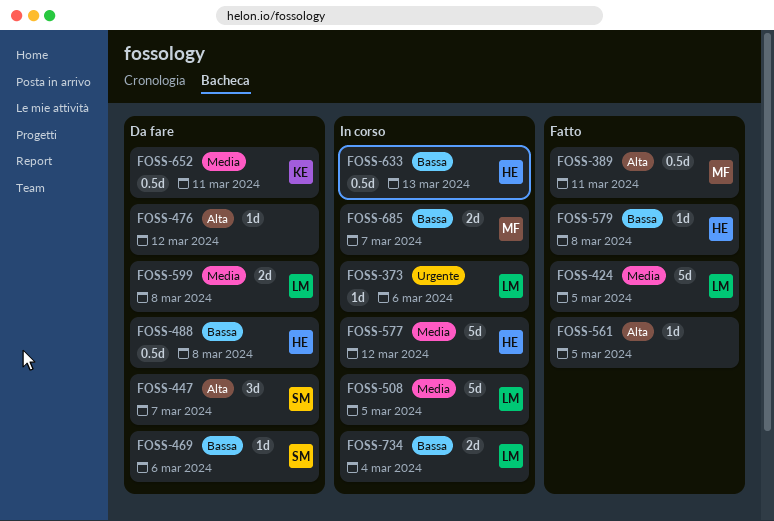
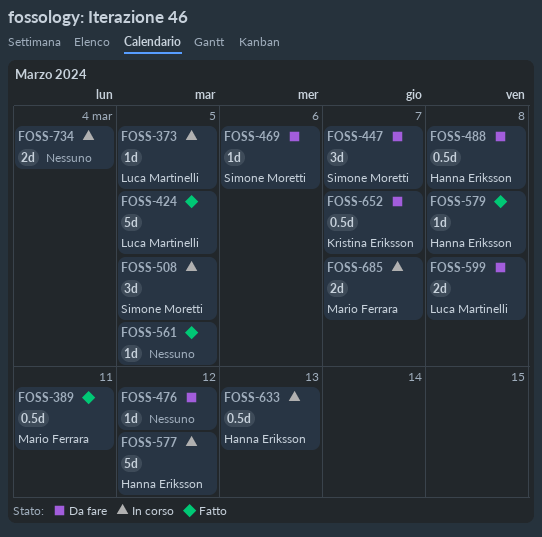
FOSS-373, due: Mar 6 -> Mar 5
FOSS-508, owner: Luca Martinelli -> Simone Moretti
FOSS-508, estimate: 5d -> 3d
FOSS-652, due: Mar 11 -> Mar 7
FOSS-734, owner: Luca Martinelli -> none

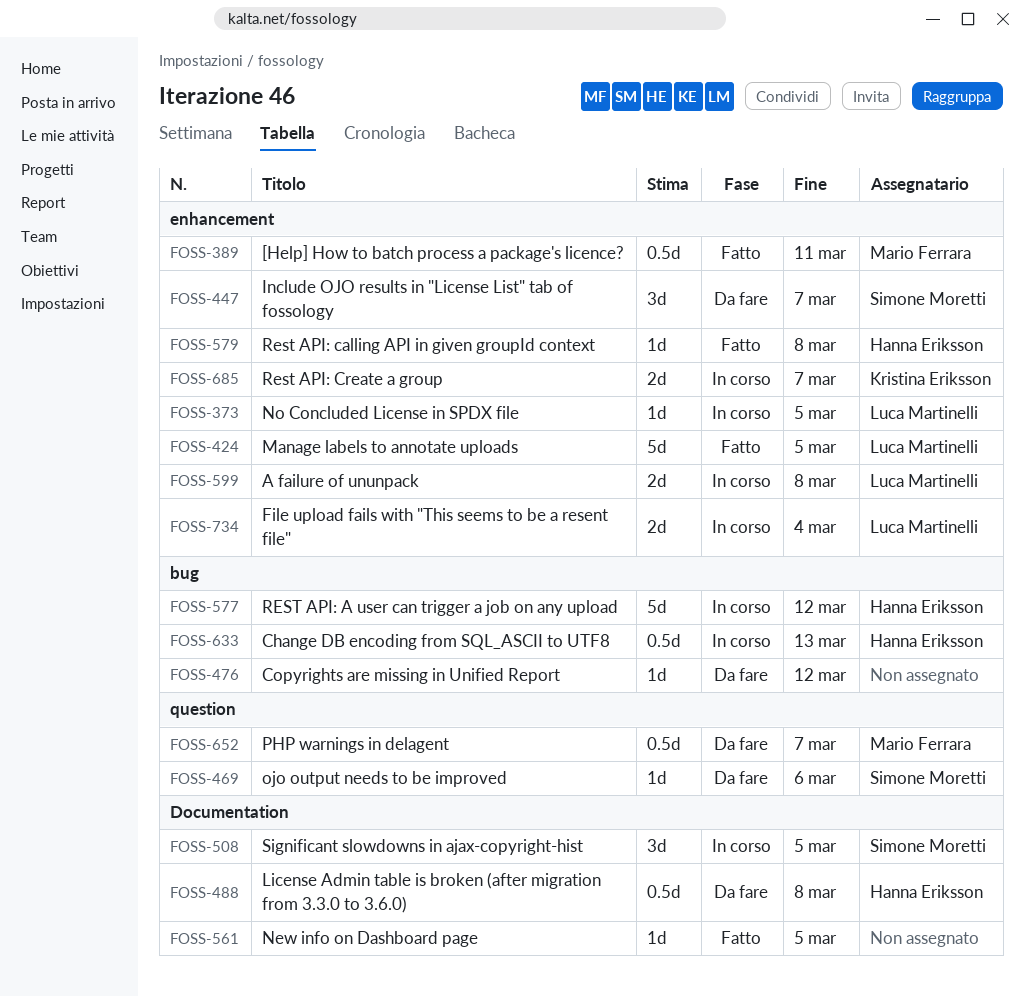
FOSS-599, status: Da fare -> In corso
FOSS-652, owner: Kristina Eriksson -> Mario Ferrara
FOSS-685, owner: Mario Ferrara -> Kristina Eriksson
FOSS-734, owner: none -> Luca Martinelli

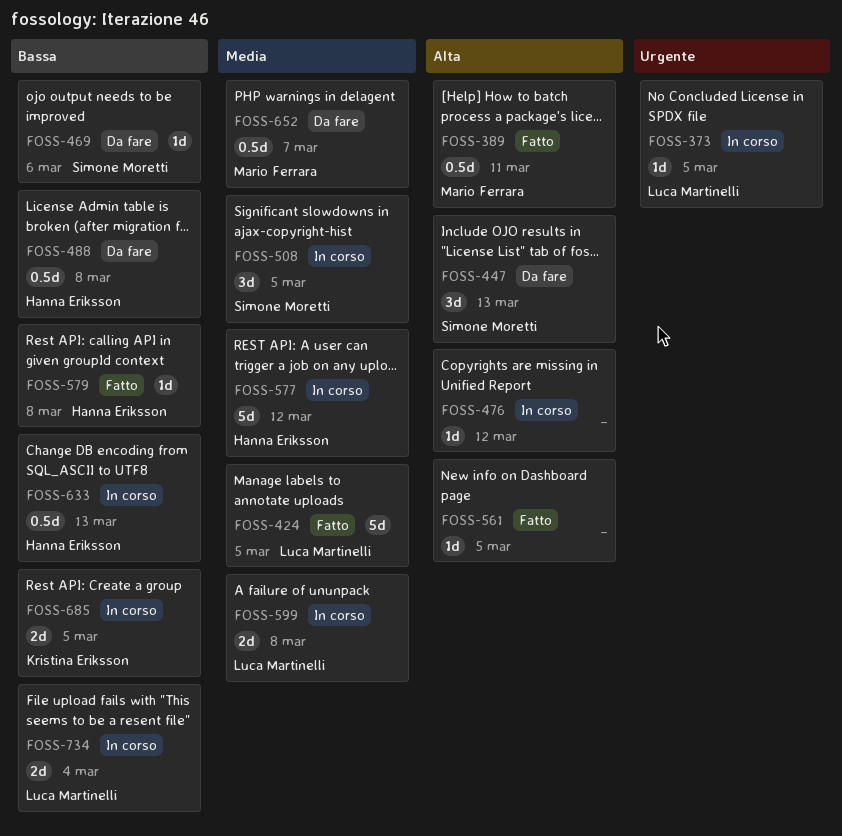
FOSS-447, due: Mar 7 -> Mar 13
FOSS-476, status: Da fare -> In corso
FOSS-685, due: Mar 7 -> Mar 5

